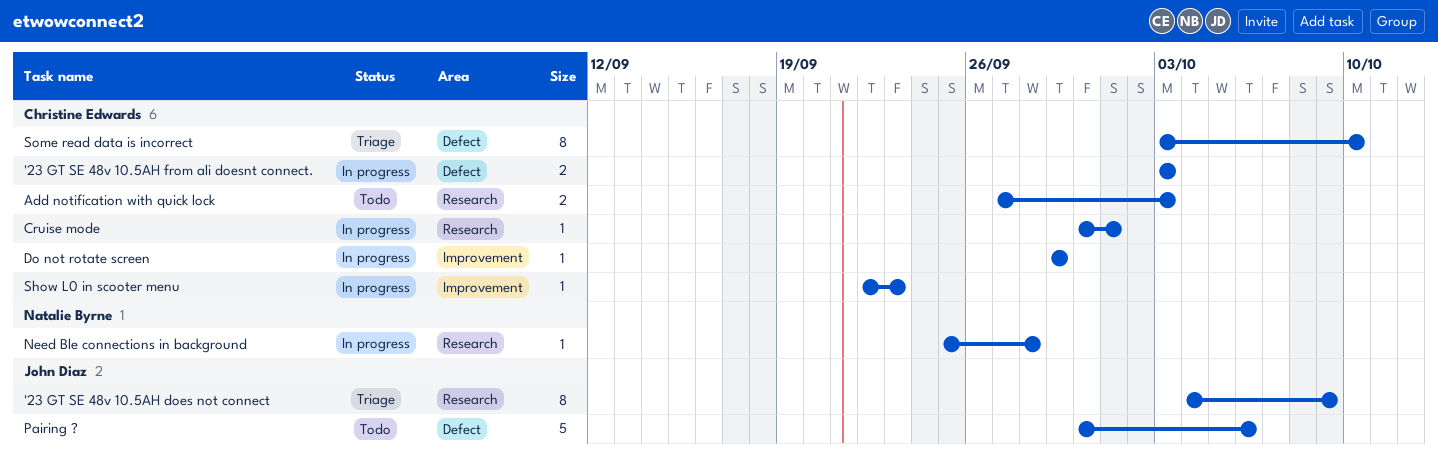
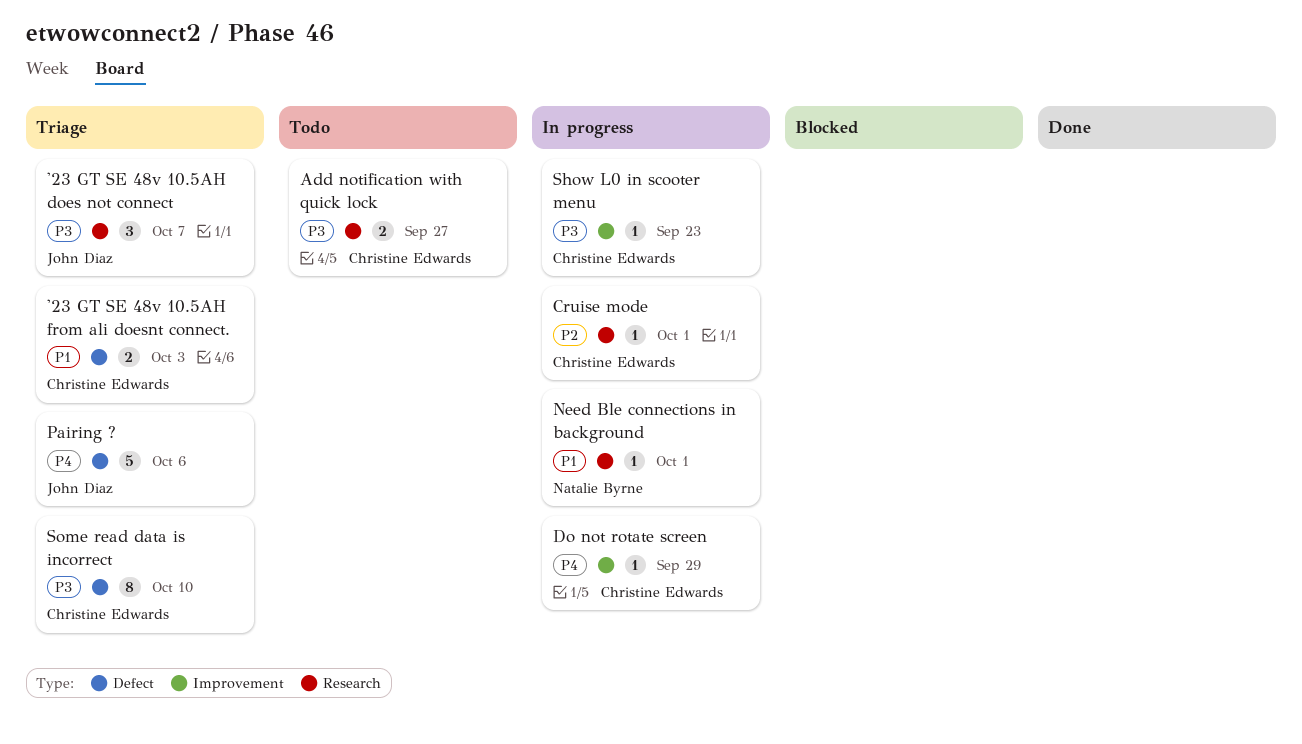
'23 GT SE 48v 10.5AH does not connect, estimate: 8 -> 3
'23 GT SE 48v 10.5AH does not connect, due: Oct 9 -> Oct 7
'23 GT SE 48v 10.5AH from ali doesnt connect., status: In progress -> Triage
Add notification with quick lock, due: Oct 3 -> Sep 27
Need Ble connections in background, due: Sep 28 -> Oct 1
Pairing ?, status: Todo -> Triage

